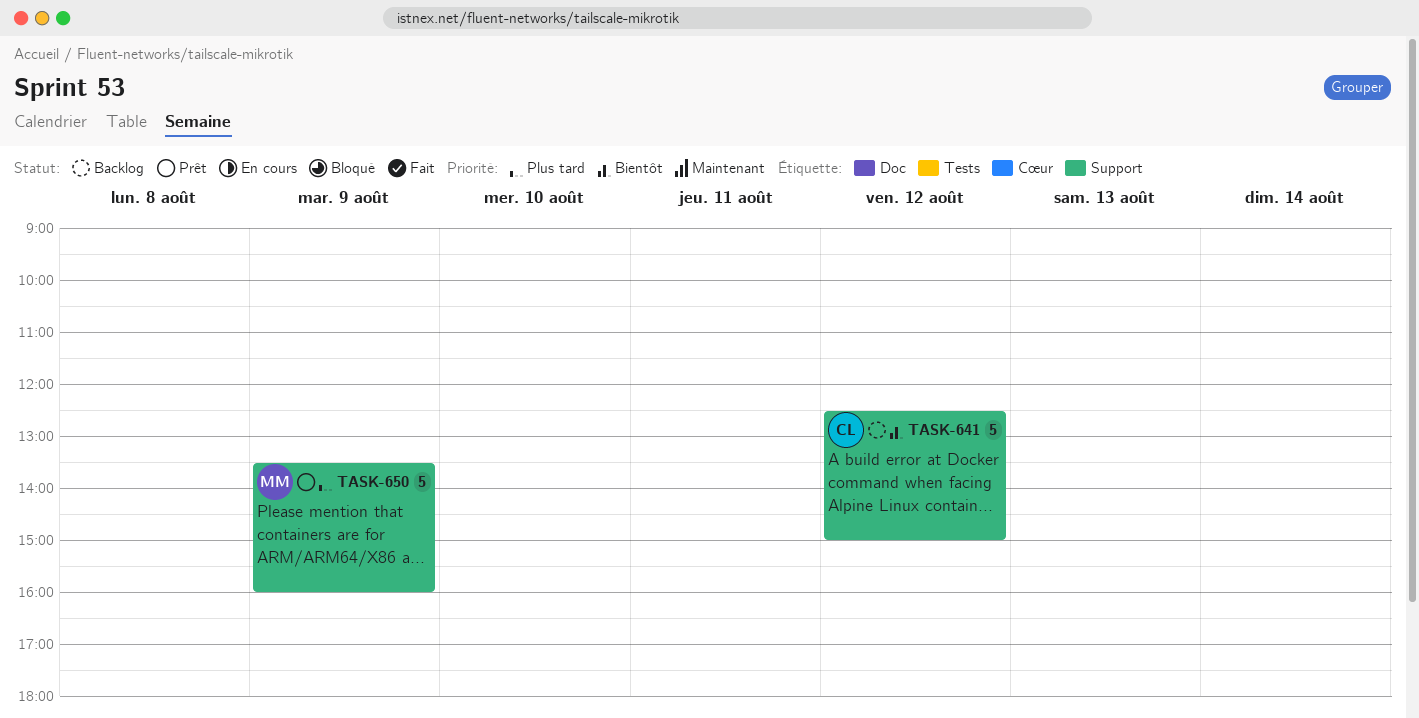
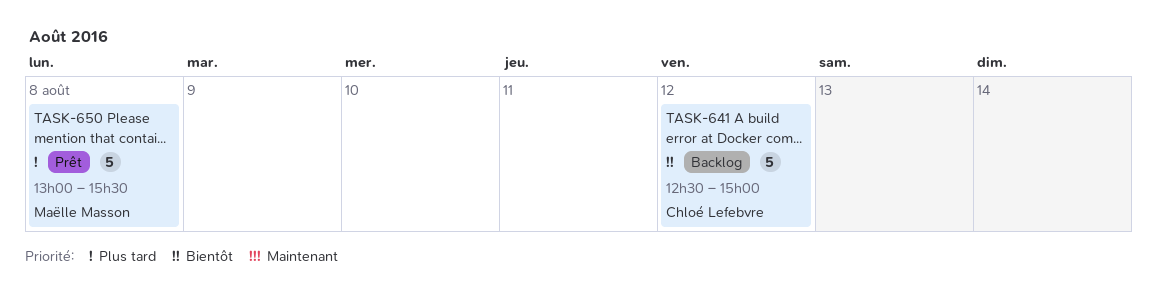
TASK-650, day: Aug 9 -> Aug 8
TASK-650, begins: 13:30 -> 13:00
TASK-650, ends: 16:00 -> 15:30

